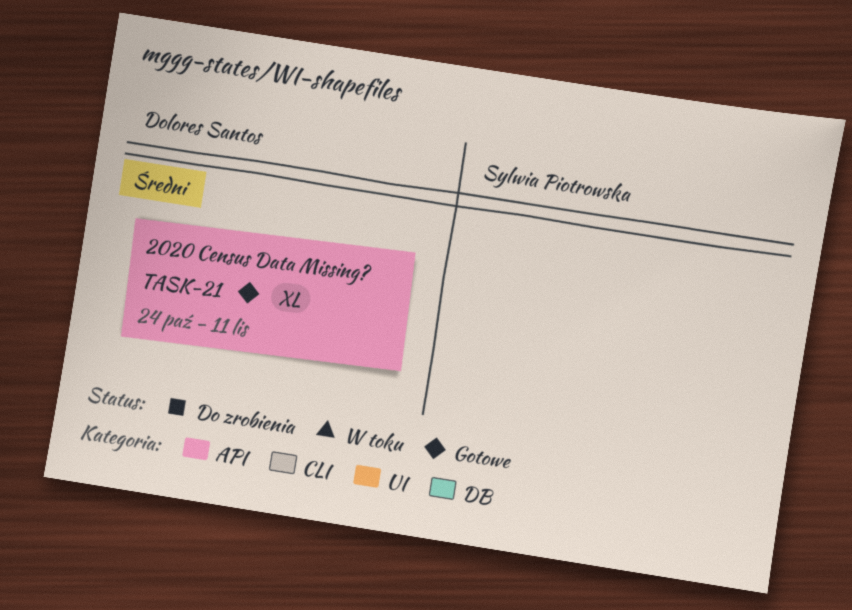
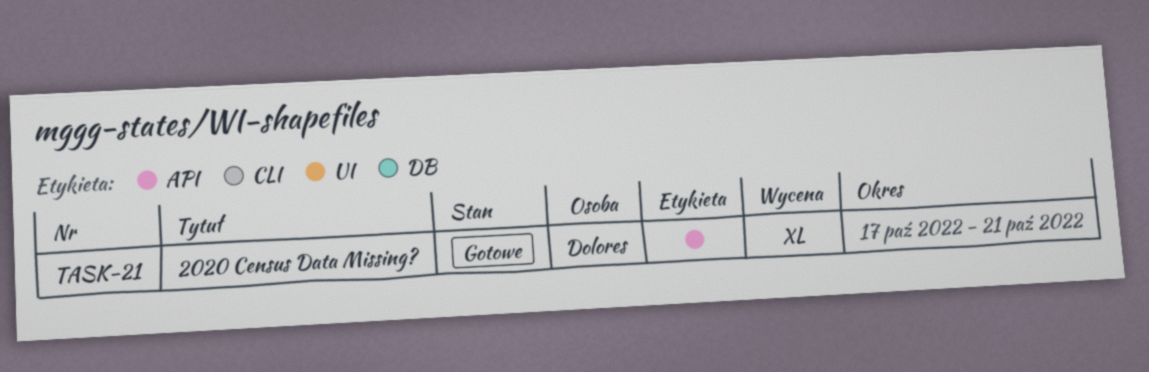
TASK-21, start: Oct 24 -> Oct 17
TASK-21, due: Nov 11 -> Oct 21

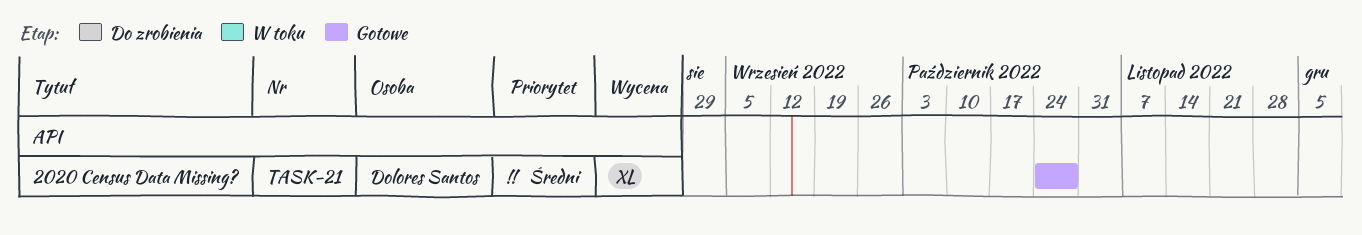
TASK-21, start: Oct 17 -> Oct 24
TASK-21, due: Oct 21 -> Oct 28

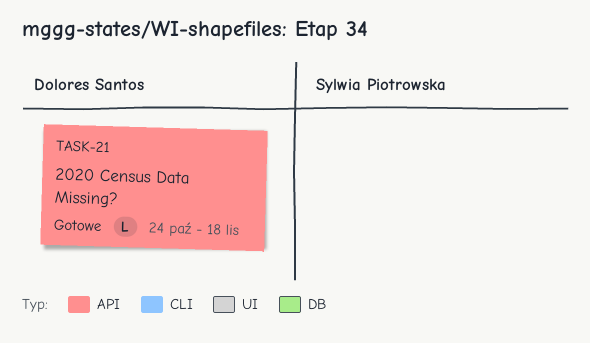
TASK-21, estimate: XL -> L
TASK-21, due: Oct 28 -> Nov 18

